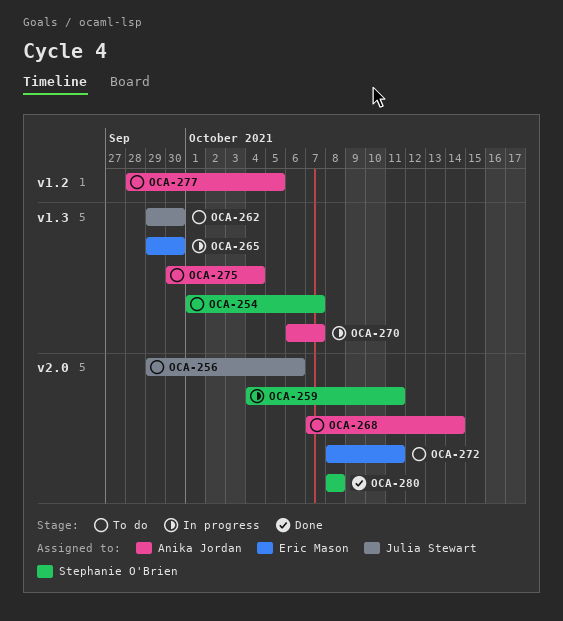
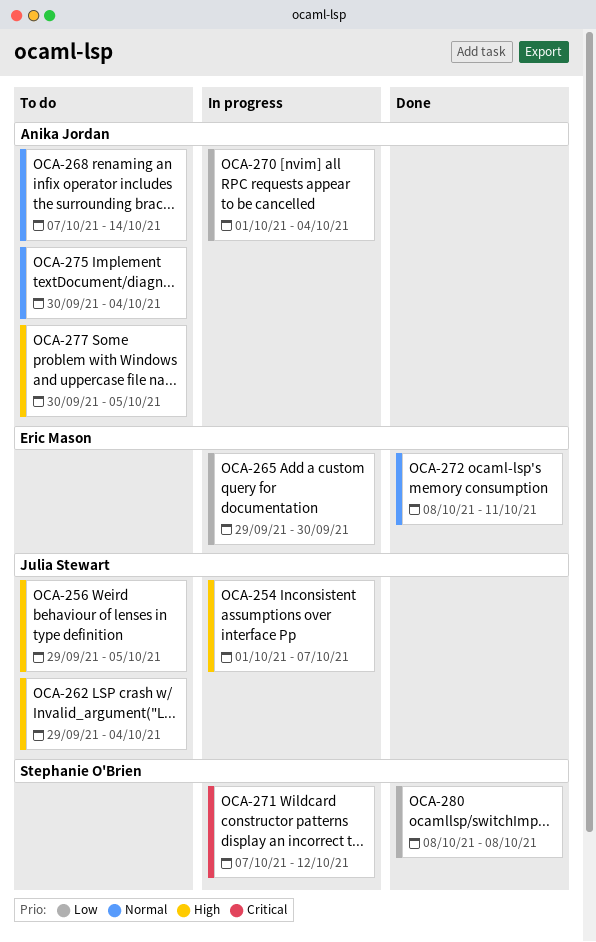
OCA-254, status: To do -> In progress
OCA-254, owner: Stephanie O'Brien -> Julia Stewart
OCA-256, due: Oct 6 -> Oct 5
OCA-259: present -> none
OCA-262, due: Sep 30 -> Oct 4
OCA-270, start: Oct 6 -> Oct 1
OCA-270, due: Oct 7 -> Oct 4
OCA-271: none -> present
OCA-272, status: To do -> Done
OCA-277, start: Sep 28 -> Sep 30

